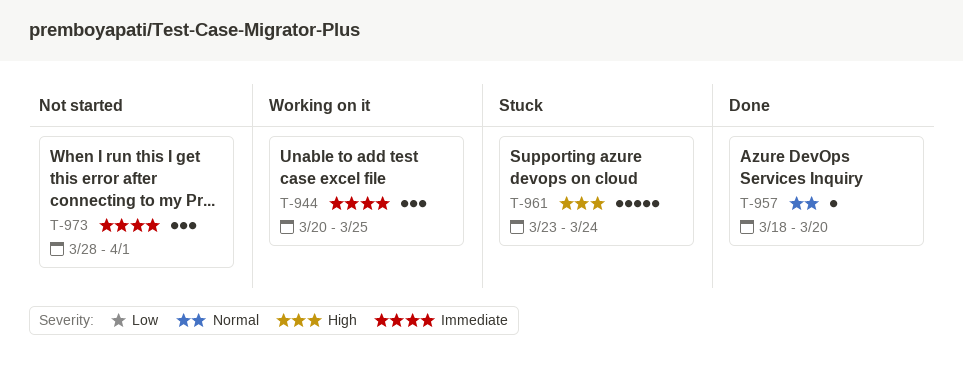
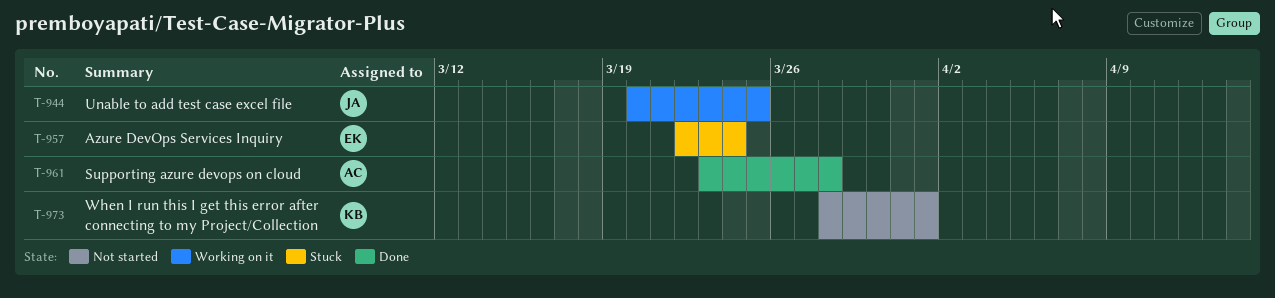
T-957, status: Done -> Stuck
T-957, start: Mar 18 -> Mar 22
T-957, due: Mar 20 -> Mar 24
T-961, status: Stuck -> Done
T-961, due: Mar 24 -> Mar 28

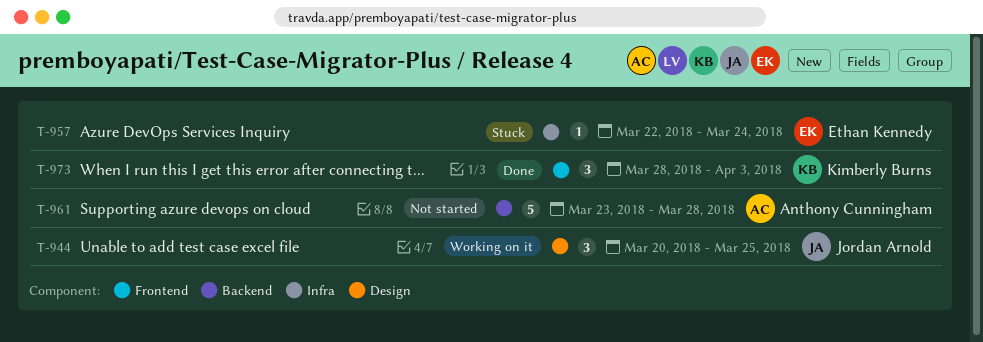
T-961, status: Done -> Not started
T-973, status: Not started -> Done
T-973, due: Apr 1 -> Apr 3

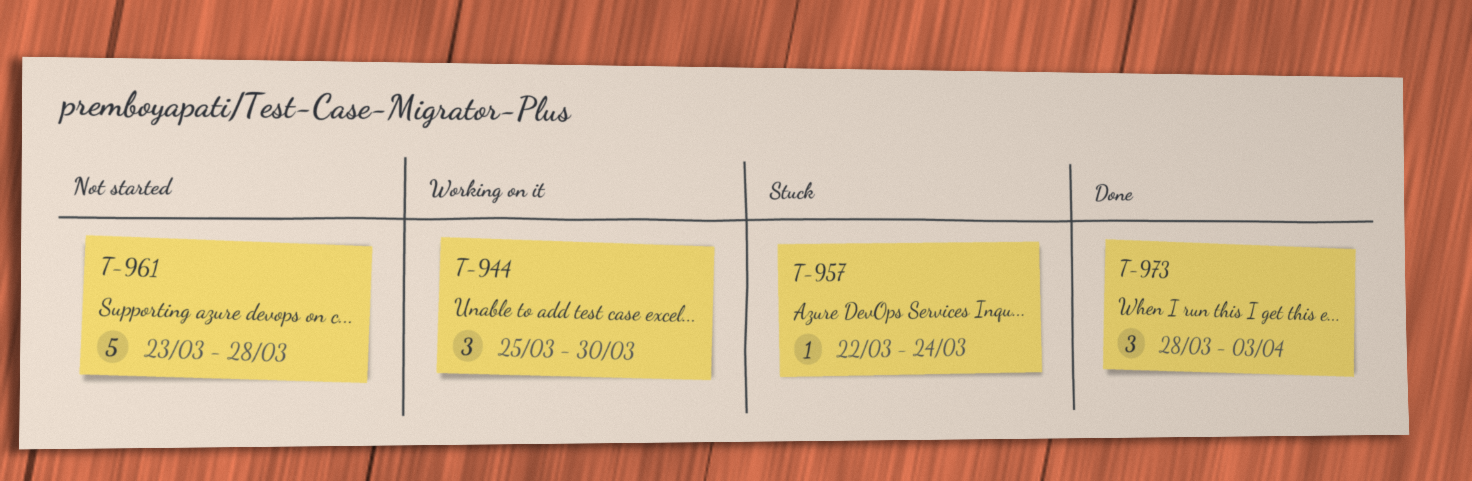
T-944, start: Mar 20 -> Mar 25
T-944, due: Mar 25 -> Mar 30

